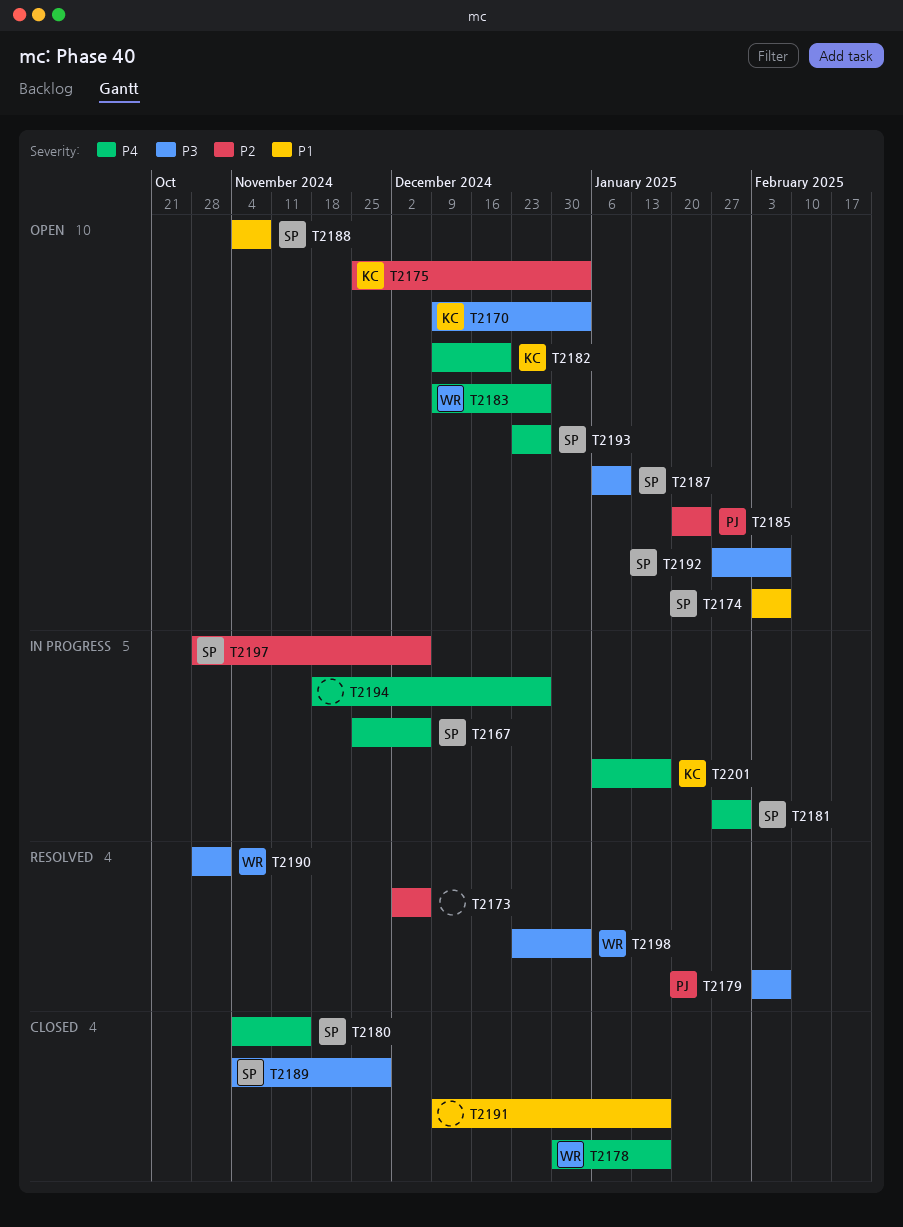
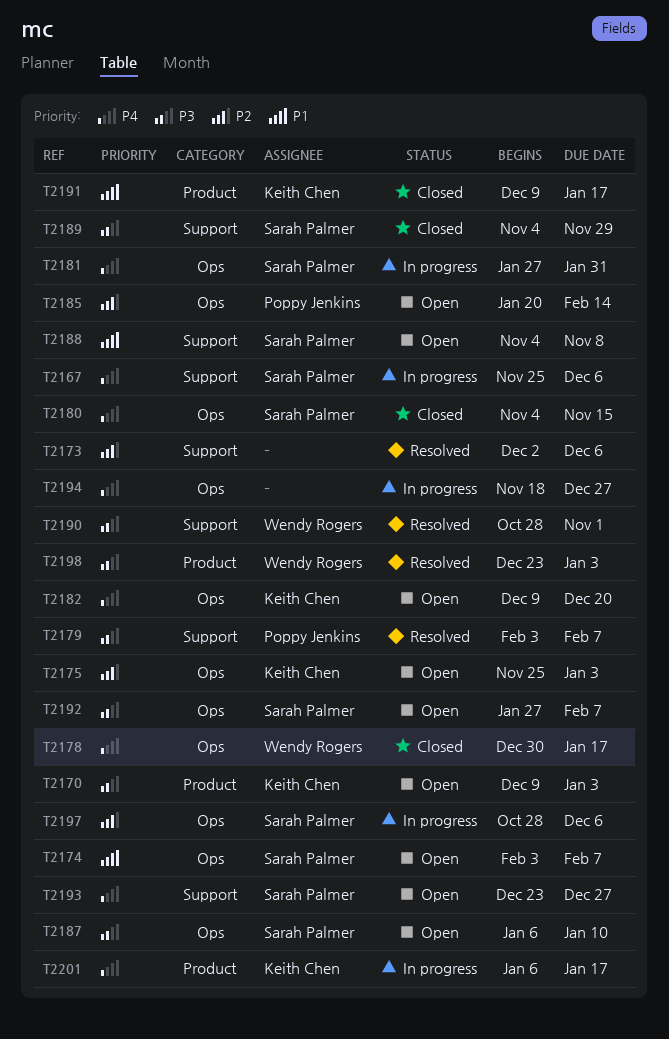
T2183: present -> none
T2185, due: Jan 24 -> Feb 14
T2191, owner: none -> Keith Chen

